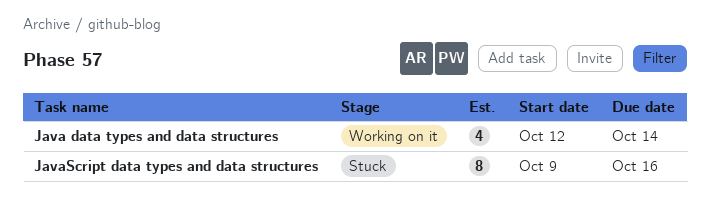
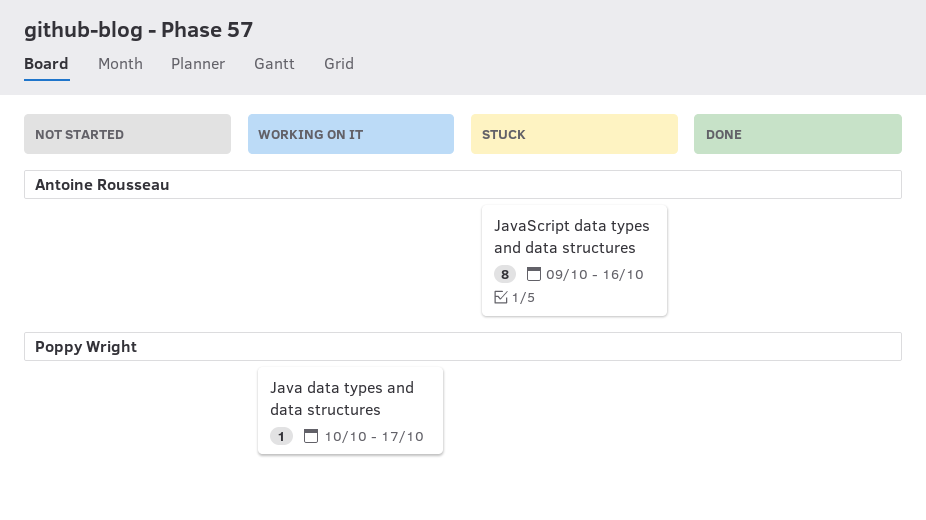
Java data types and data structures, estimate: 4 -> 1
Java data types and data structures, start: Oct 12 -> Oct 10
Java data types and data structures, due: Oct 14 -> Oct 17

